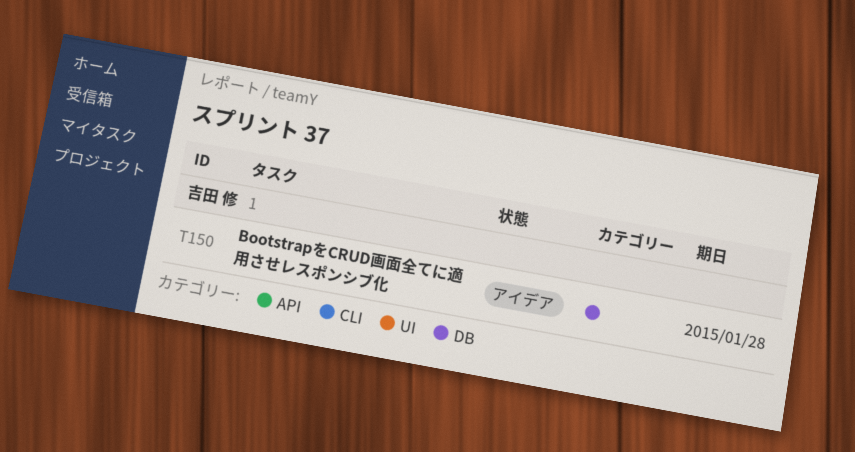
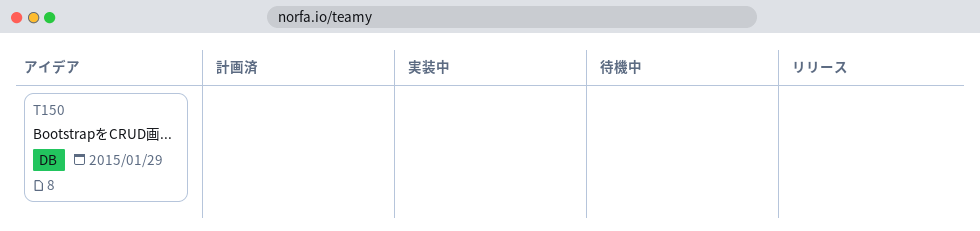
T150, due: Jan 28 -> Jan 29

